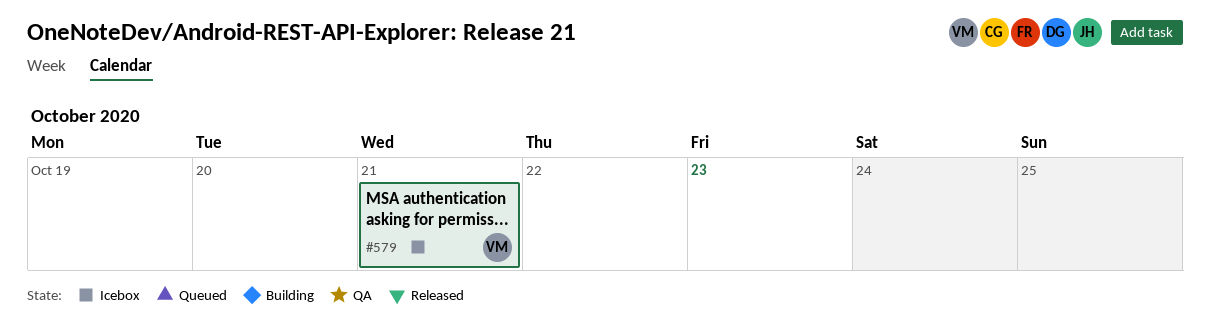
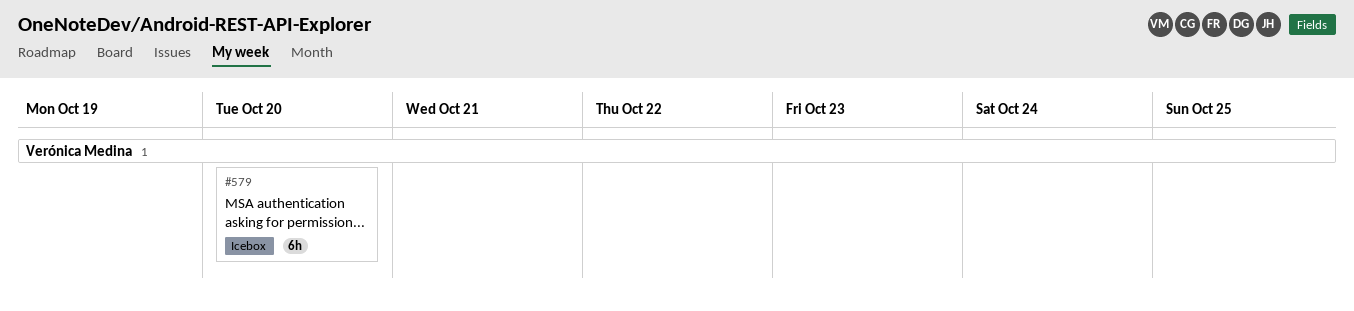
#579, due: Oct 21 -> Oct 20

